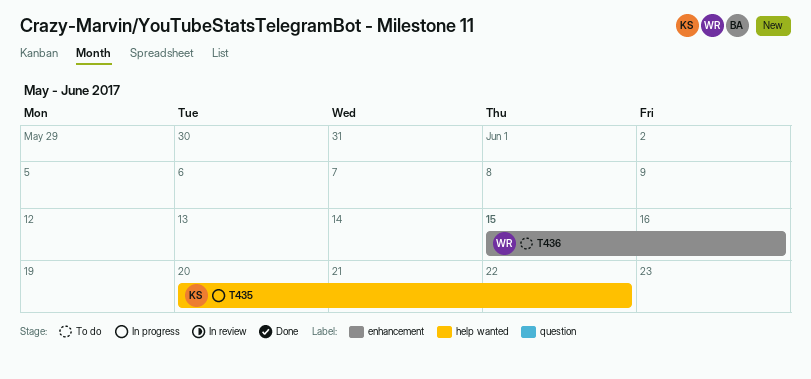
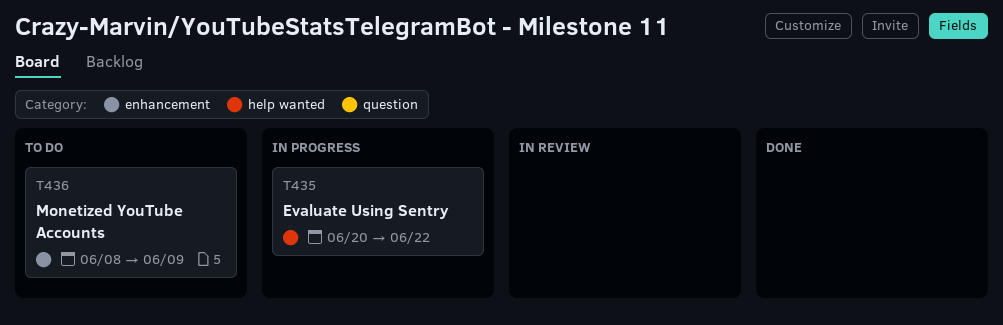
T436, start: Jun 15 -> Jun 8
T436, due: Jun 16 -> Jun 9

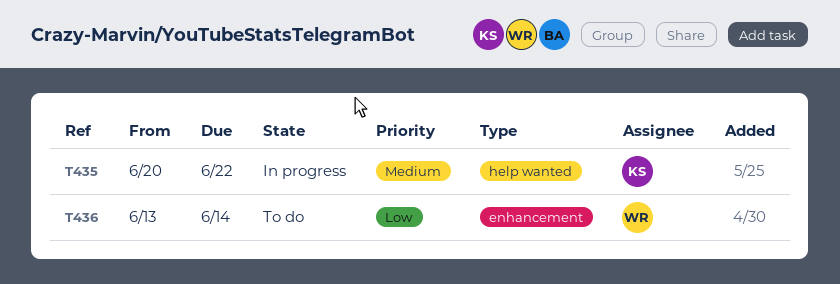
T436, start: Jun 8 -> Jun 13
T436, due: Jun 9 -> Jun 14

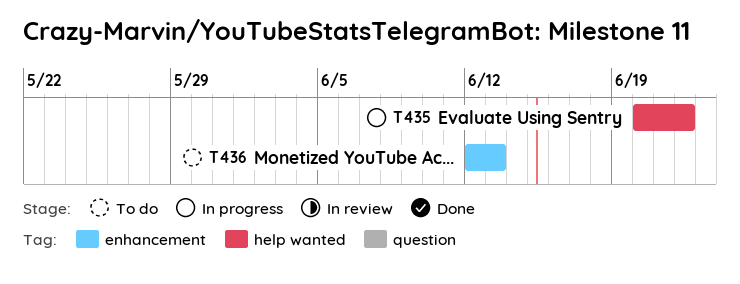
T436, start: Jun 13 -> Jun 12
T436, due: Jun 14 -> Jun 13

